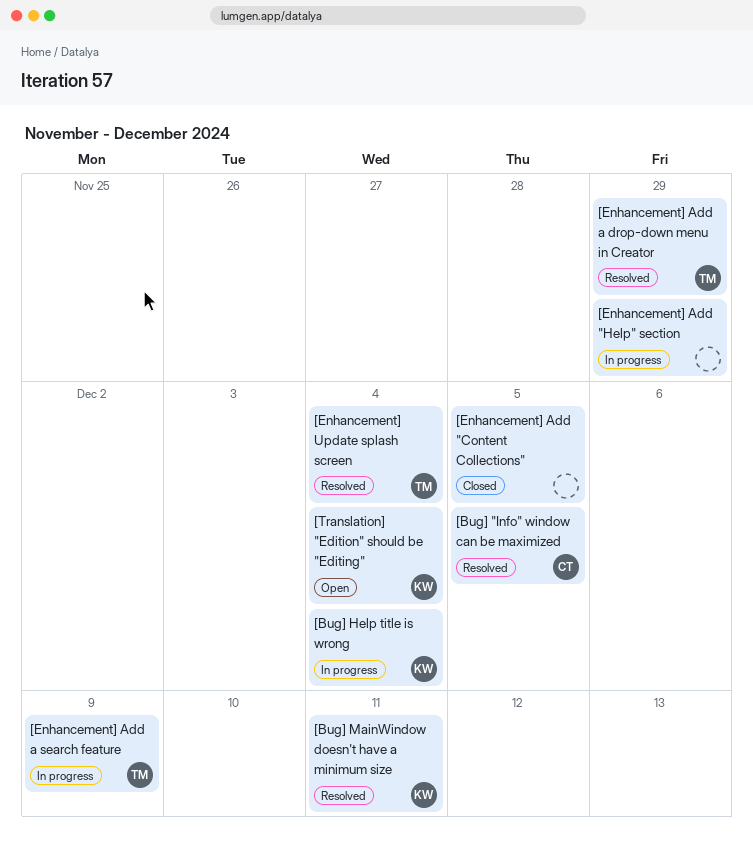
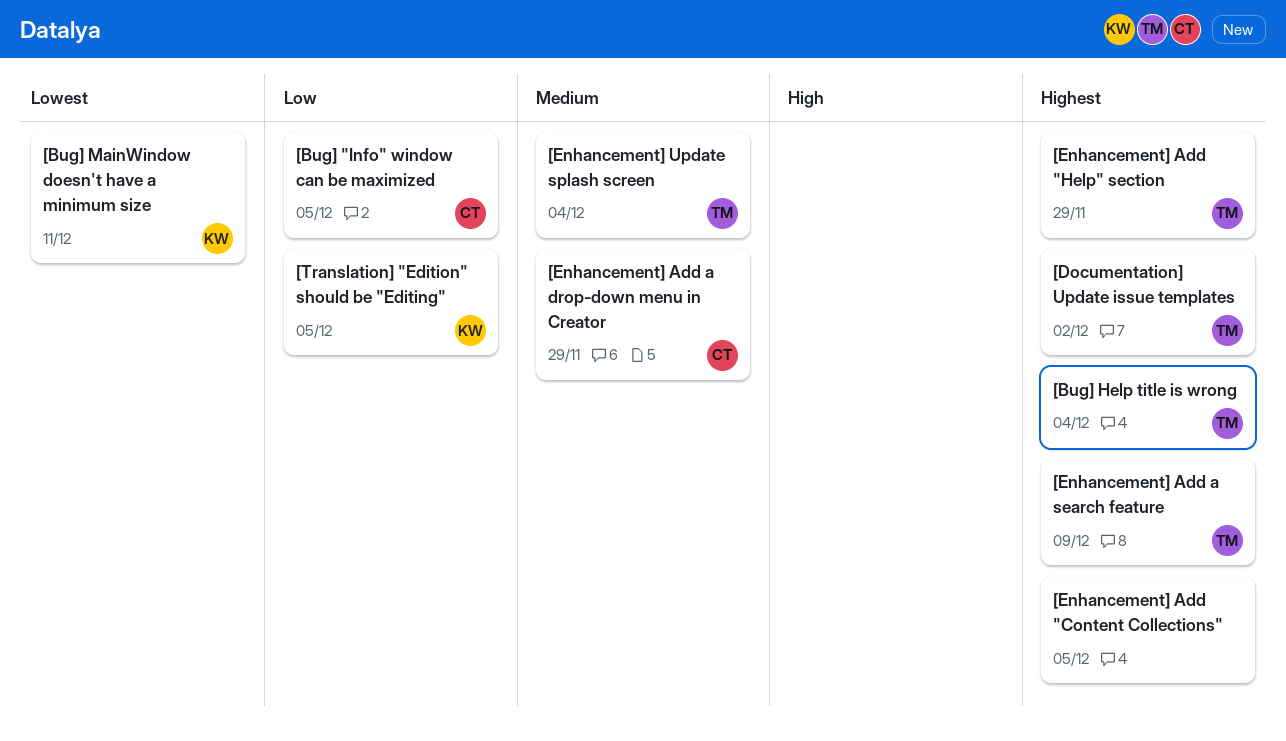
[Bug] Help title is wrong, owner: KW -> TM
[Documentation] Update issue templates: none -> present
[Enhancement] Add "Help" section, owner: none -> TM
[Enhancement] Add a drop-down menu in Creator, owner: TM -> CT
[Translation] "Edition" should be "Editing", due: Dec 4 -> Dec 5

